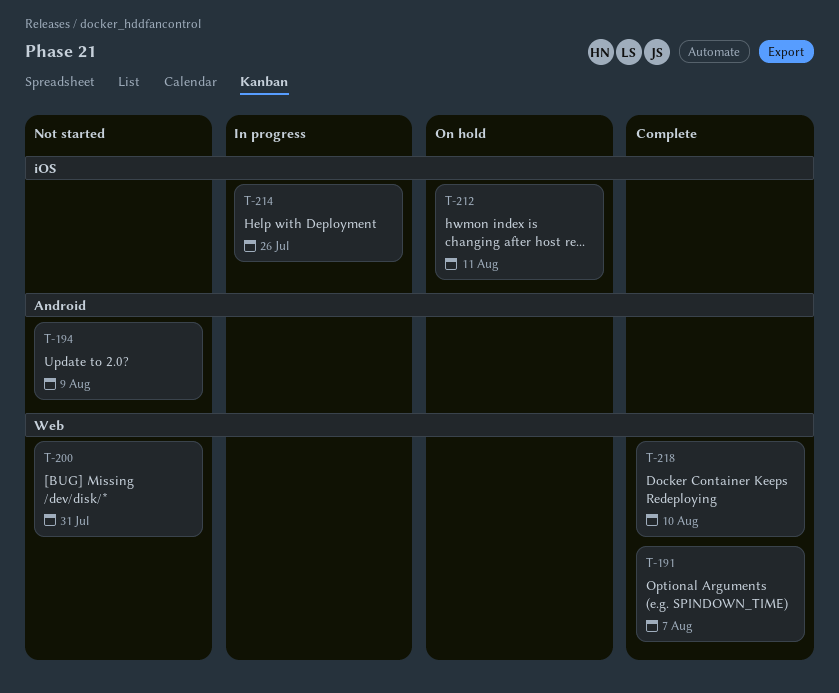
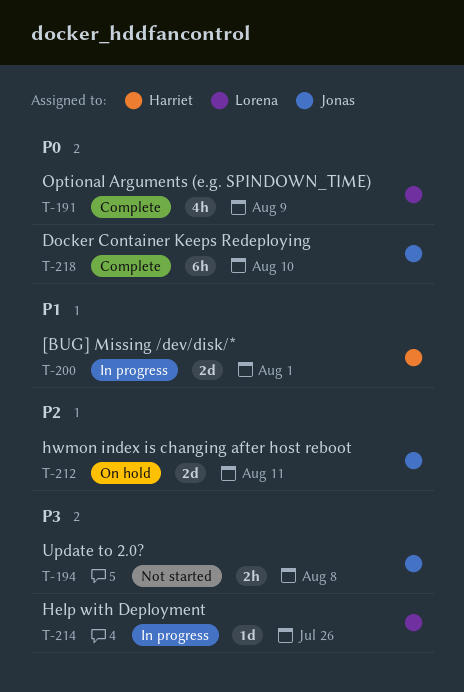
T-191, due: Aug 7 -> Aug 9
T-194, due: Aug 9 -> Aug 8
T-200, status: Not started -> In progress
T-200, due: Jul 31 -> Aug 1

